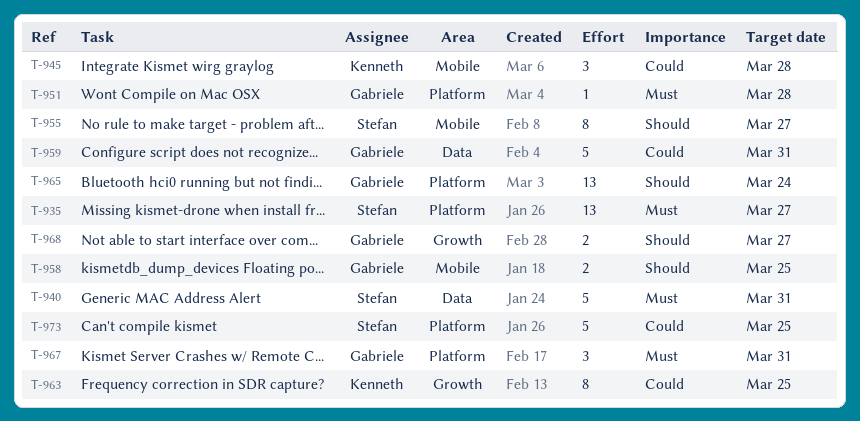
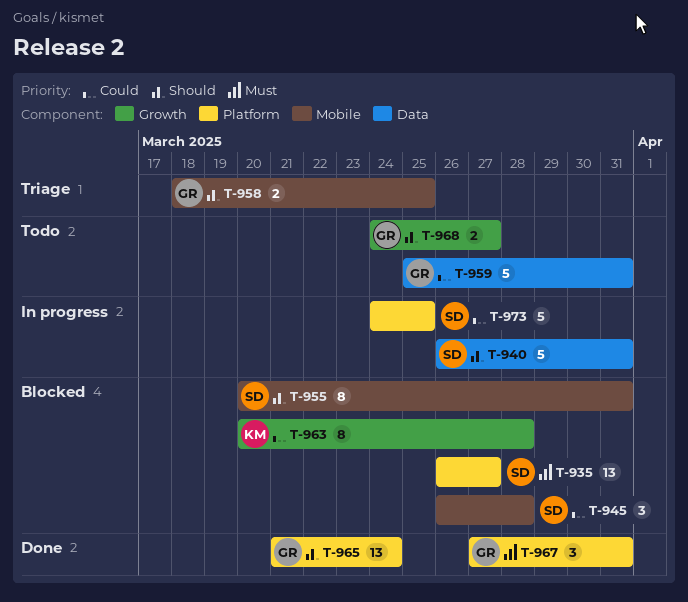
T-940, priority: Must -> Should
T-945, owner: Kenneth -> Stefan
T-951: present -> none
T-955, due: Mar 27 -> Mar 31
T-963, due: Mar 25 -> Mar 28

